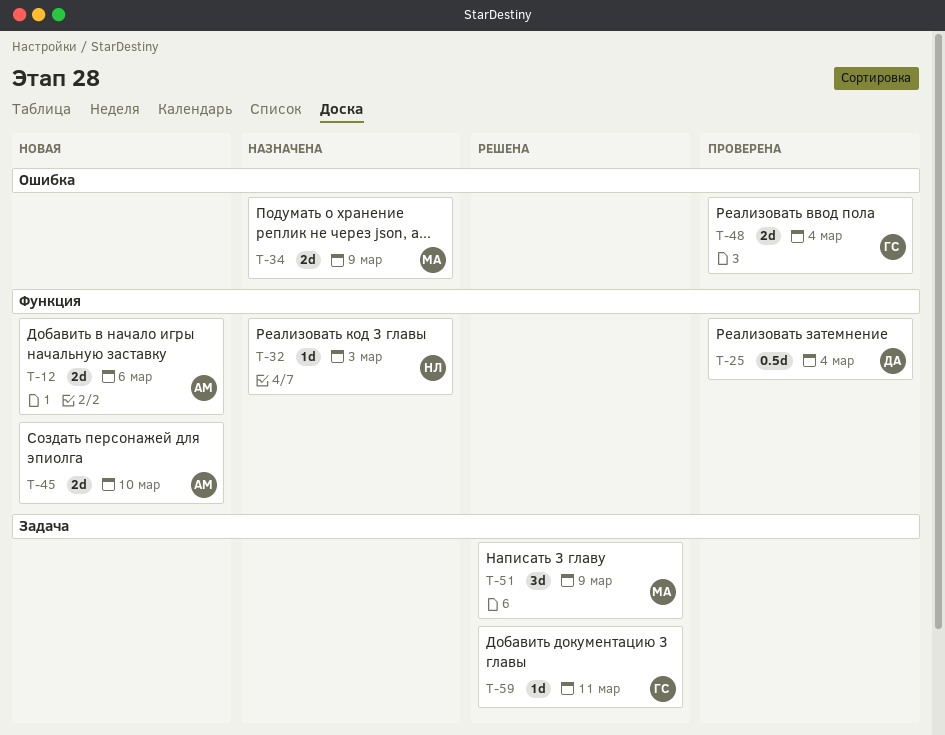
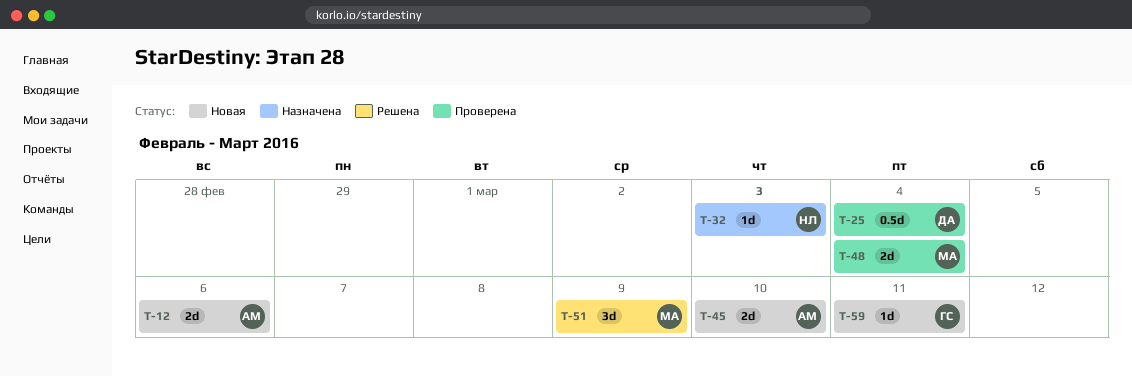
T-34: present -> none
T-48, owner: ГС -> МА
T-59, status: Решена -> Новая

